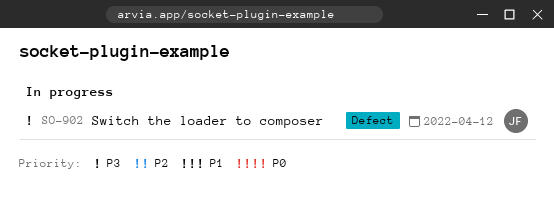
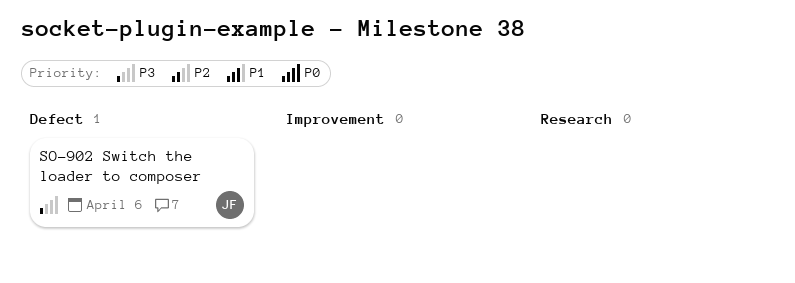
SO-902, due: Apr 12 -> Apr 6

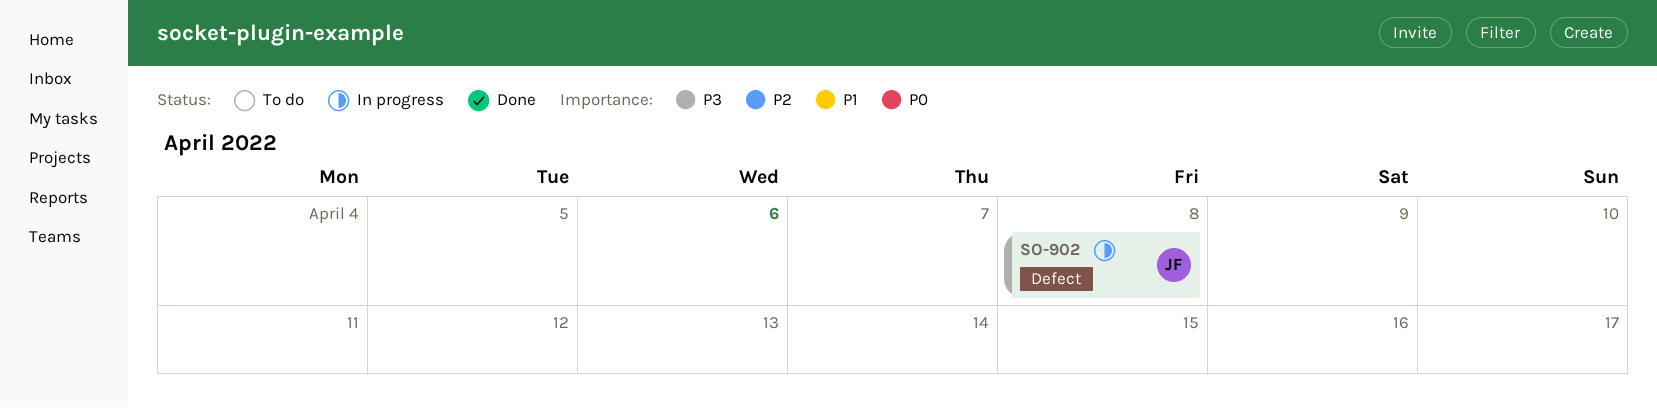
SO-902, due: Apr 6 -> Apr 8

